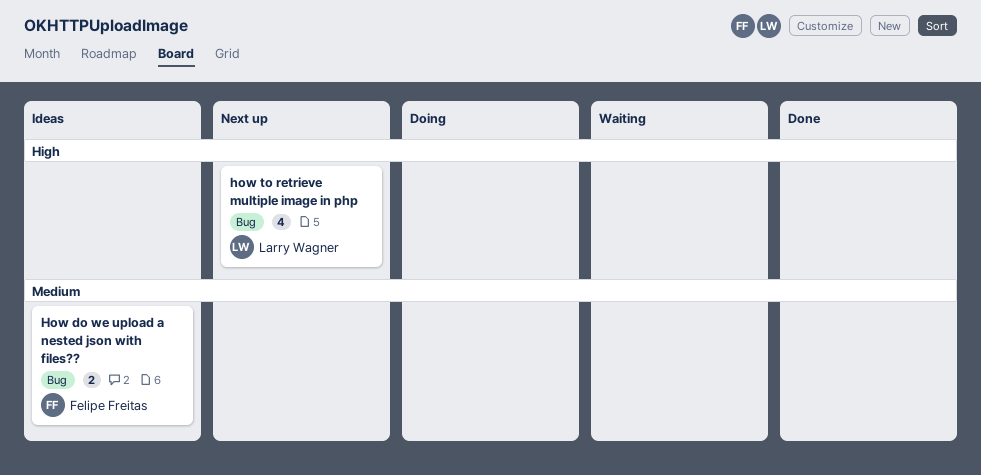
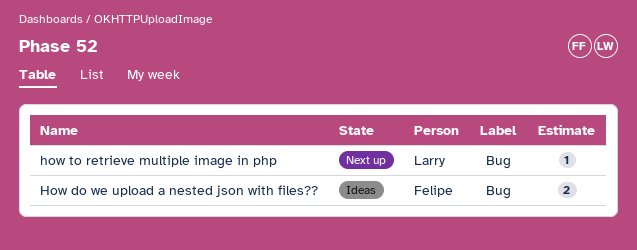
how to retrieve multiple image in php, estimate: 4 -> 1

